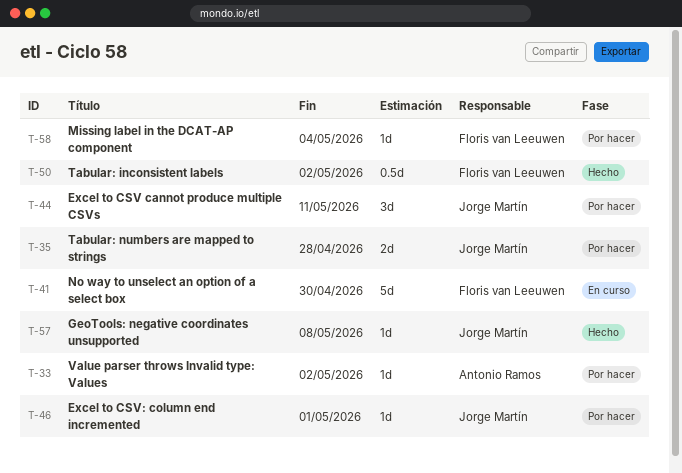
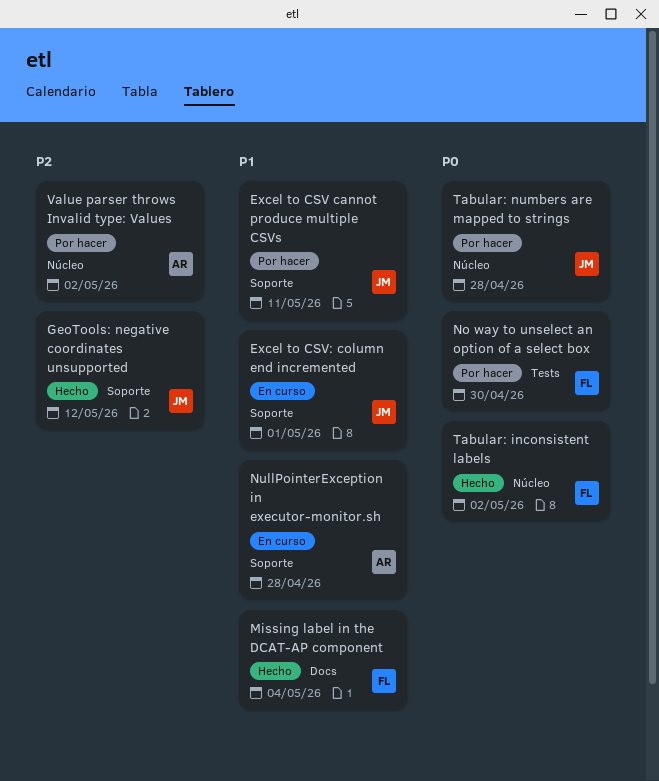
Excel to CSV: column end incremented, status: Por hacer -> En curso
GeoTools: negative coordinates unsupported, due: May 8 -> May 12
Missing label in the DCAT-AP component, status: Por hacer -> Hecho
No way to unselect an option of a select box, status: En curso -> Por hacer
NullPointerException in executor-monitor.sh: none -> present

